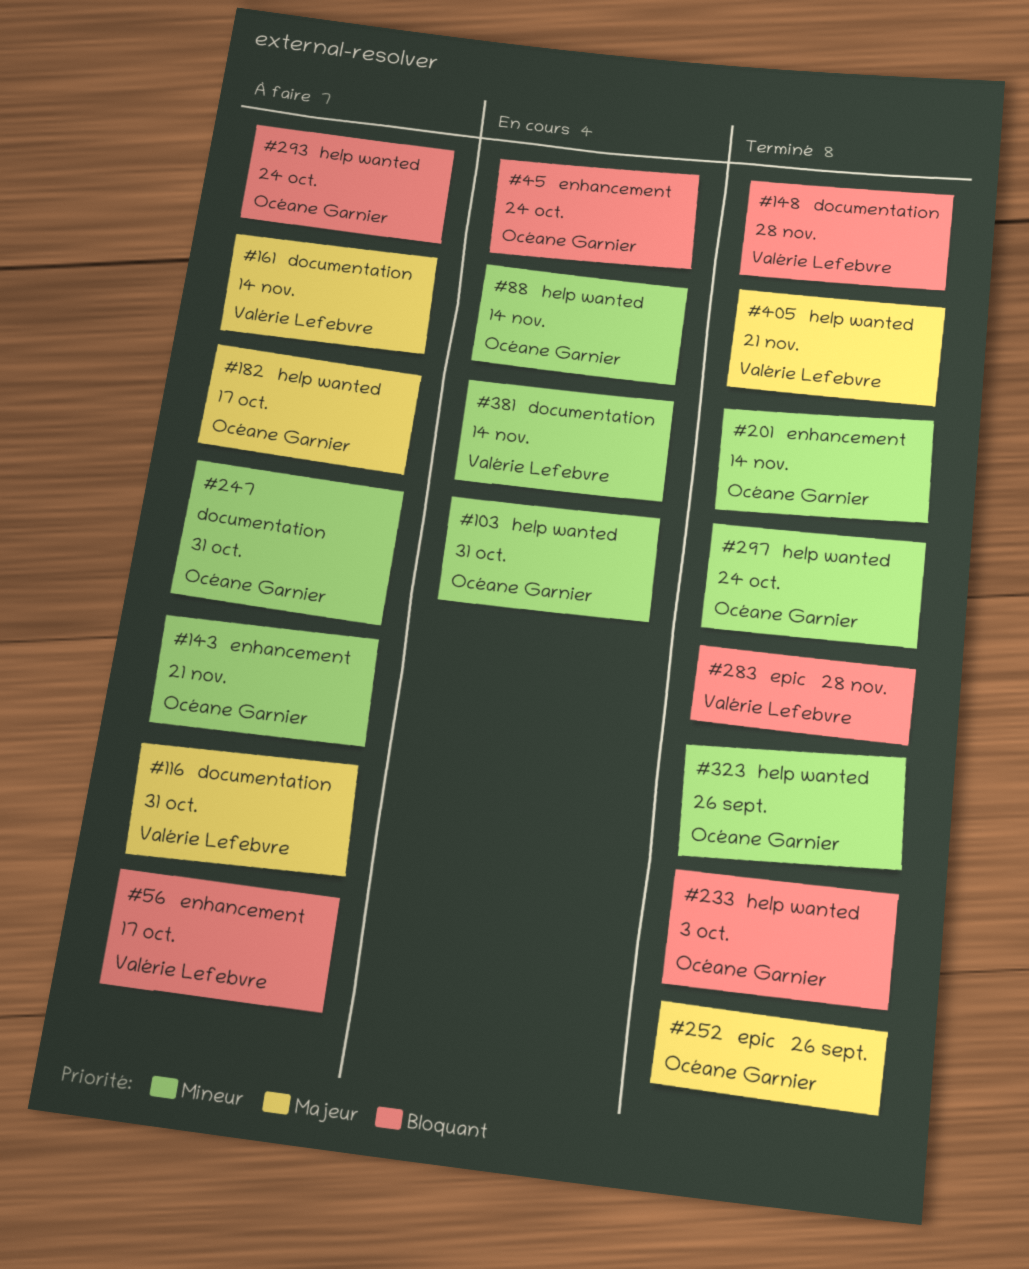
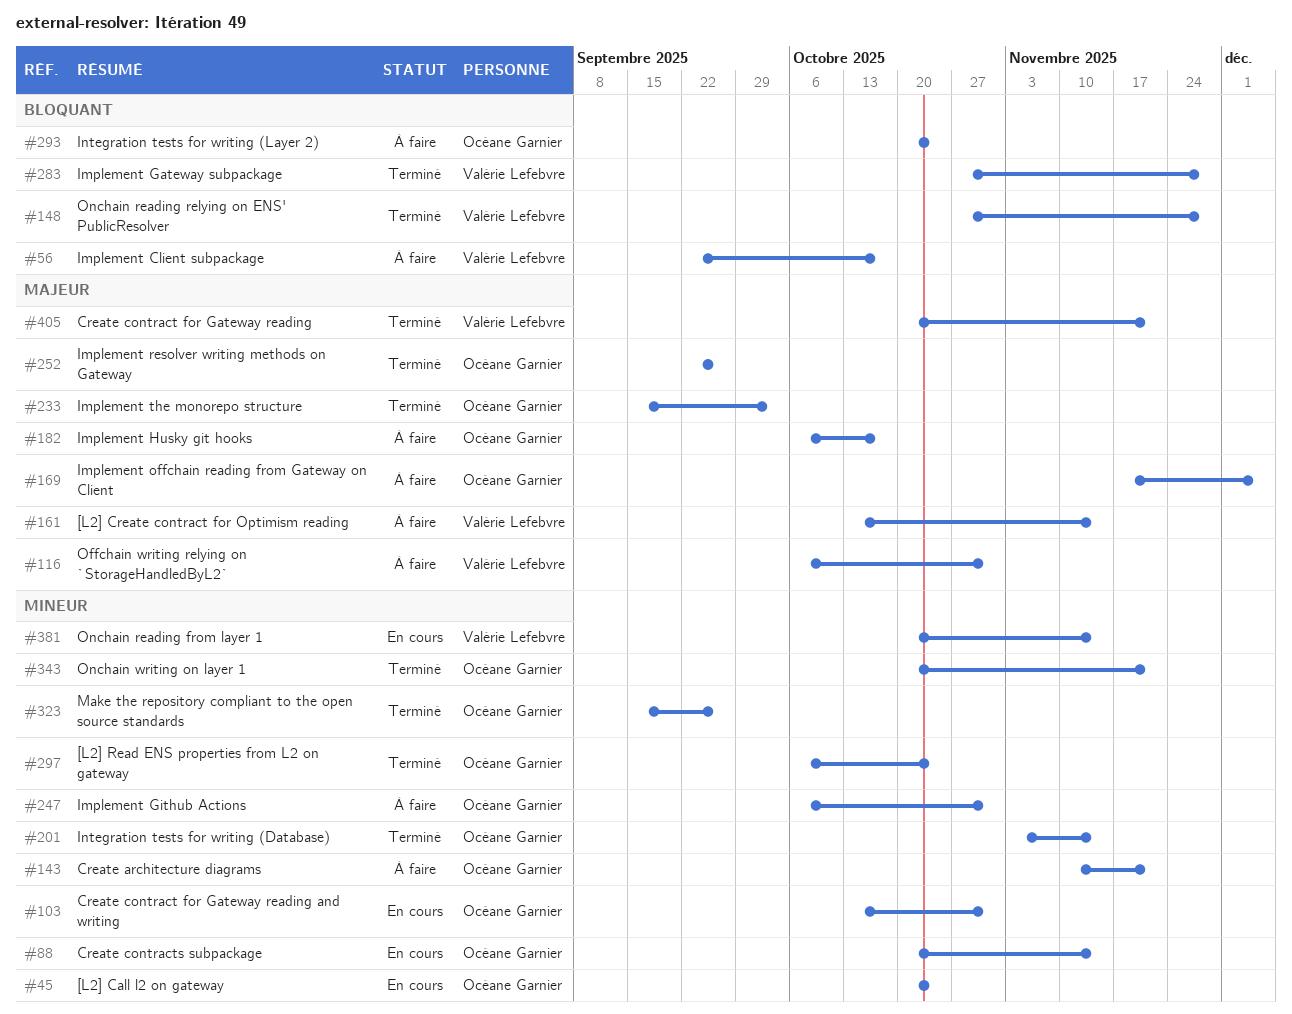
#45, priority: Bloquant -> Mineur
#169: none -> present
#233, priority: Bloquant -> Majeur
#343: none -> present

